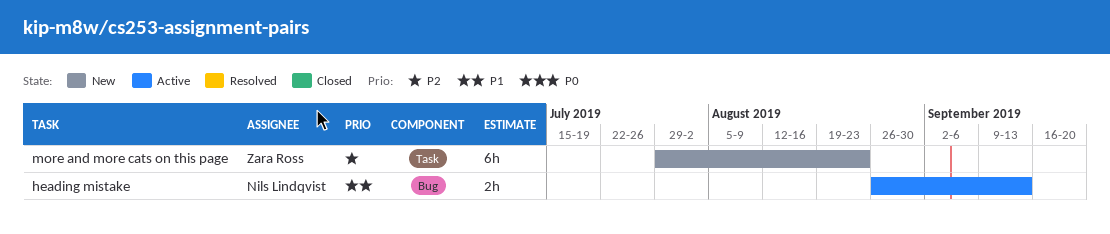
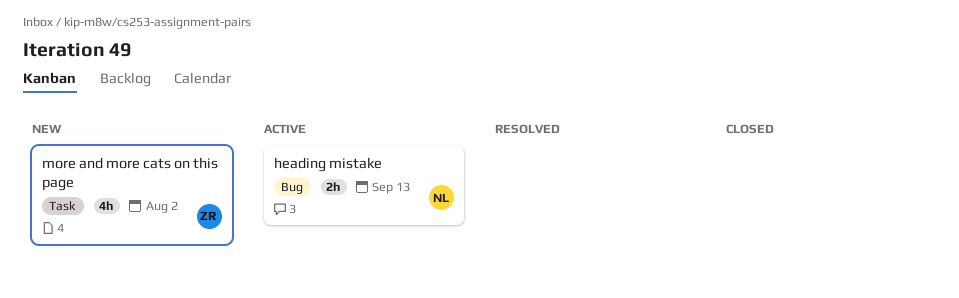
more and more cats on this page, estimate: 6h -> 4h
more and more cats on this page, due: Aug 23 -> Aug 2

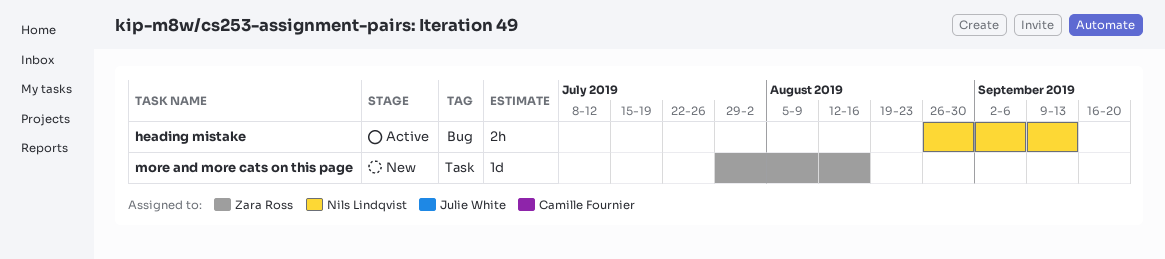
more and more cats on this page, estimate: 4h -> 1d
more and more cats on this page, due: Aug 2 -> Aug 16

